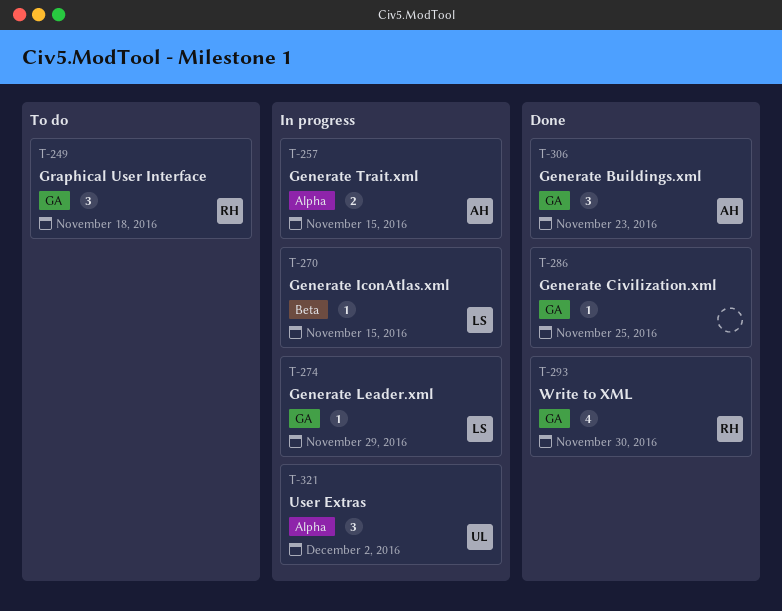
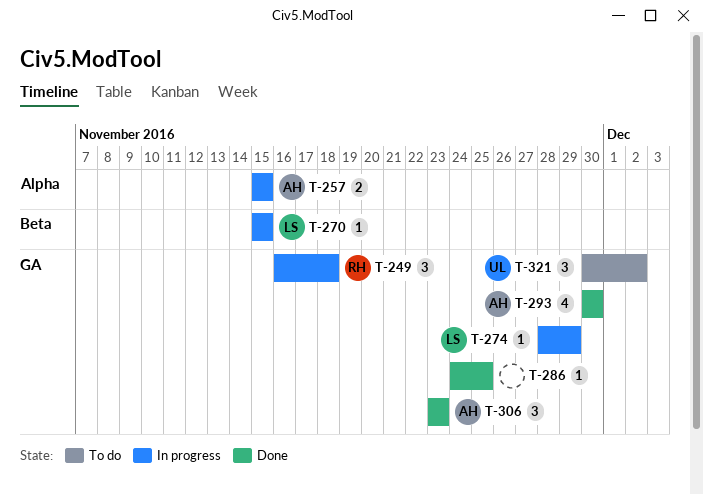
T-249, status: To do -> In progress
T-293, owner: RH -> AH
T-321, status: In progress -> To do
T-321, label: Alpha -> GA

